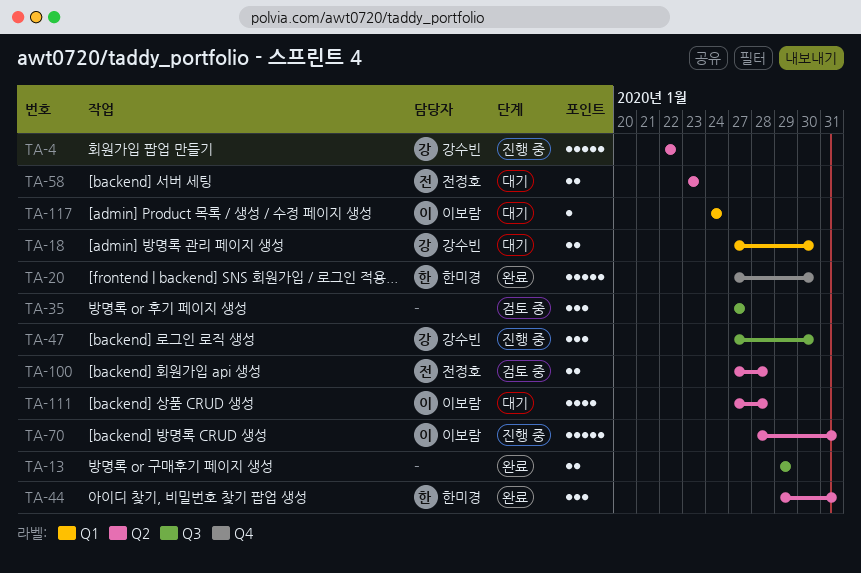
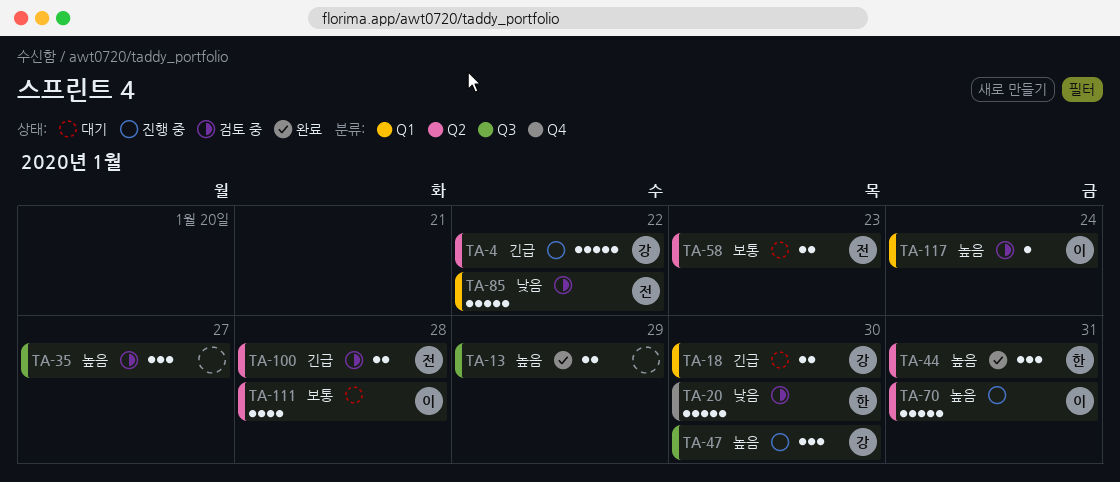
TA-20, status: 완료 -> 검토 중
TA-85: none -> present
TA-117, status: 대기 -> 검토 중

